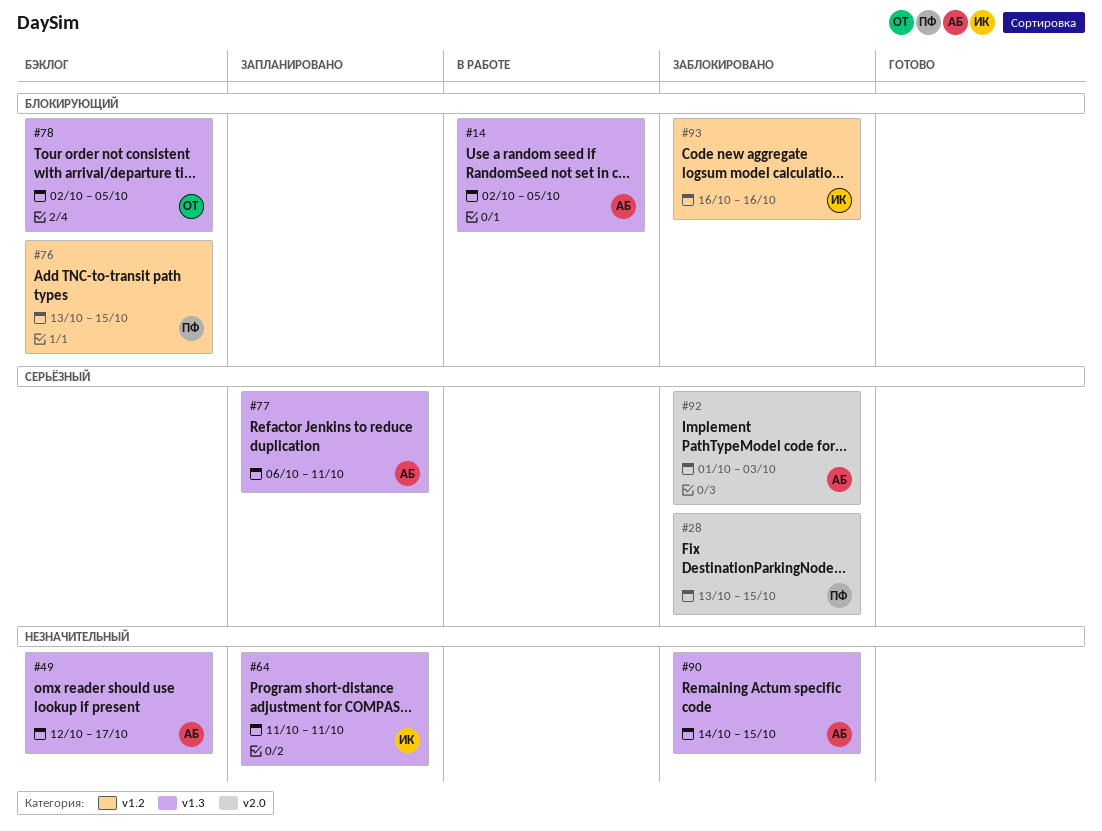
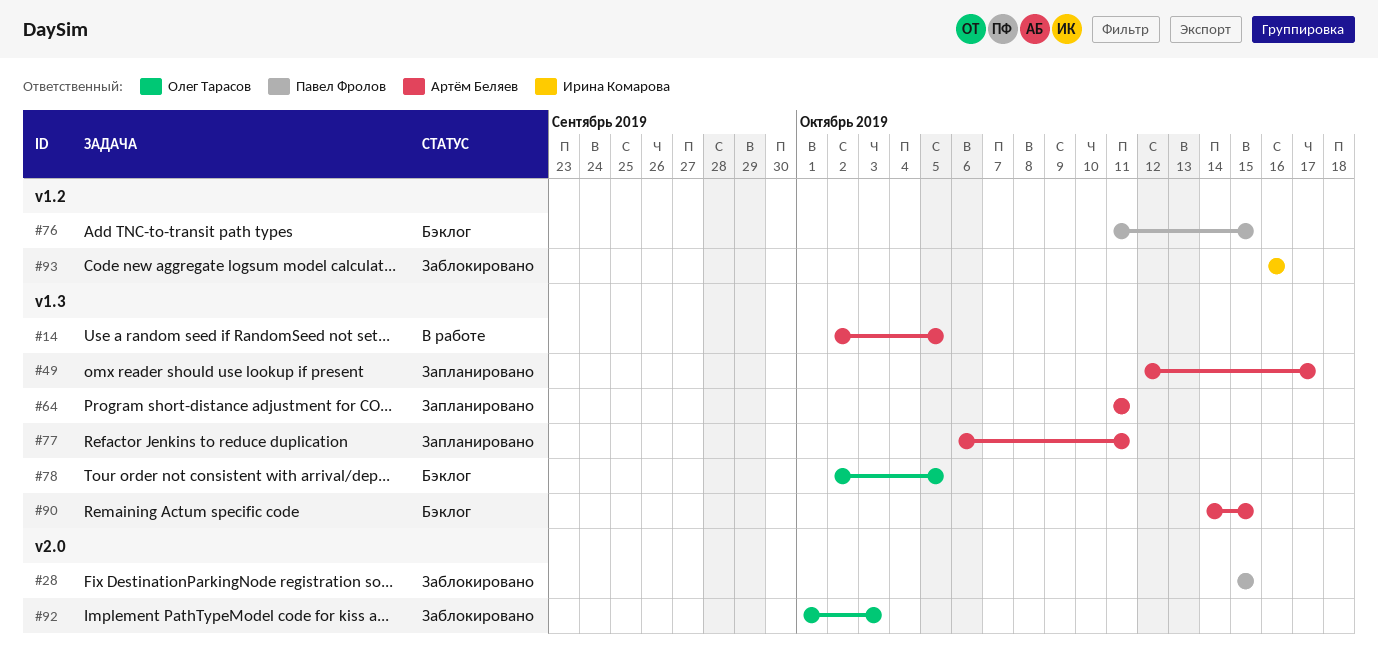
#28, start: Oct 13 -> Oct 15
#49, status: Бэклог -> Запланировано
#64, owner: Ирина Комарова -> Артём Беляев
#76, start: Oct 13 -> Oct 11
#90, status: Заблокировано -> Бэклог
#92, owner: Артём Беляев -> Олег Тарасов

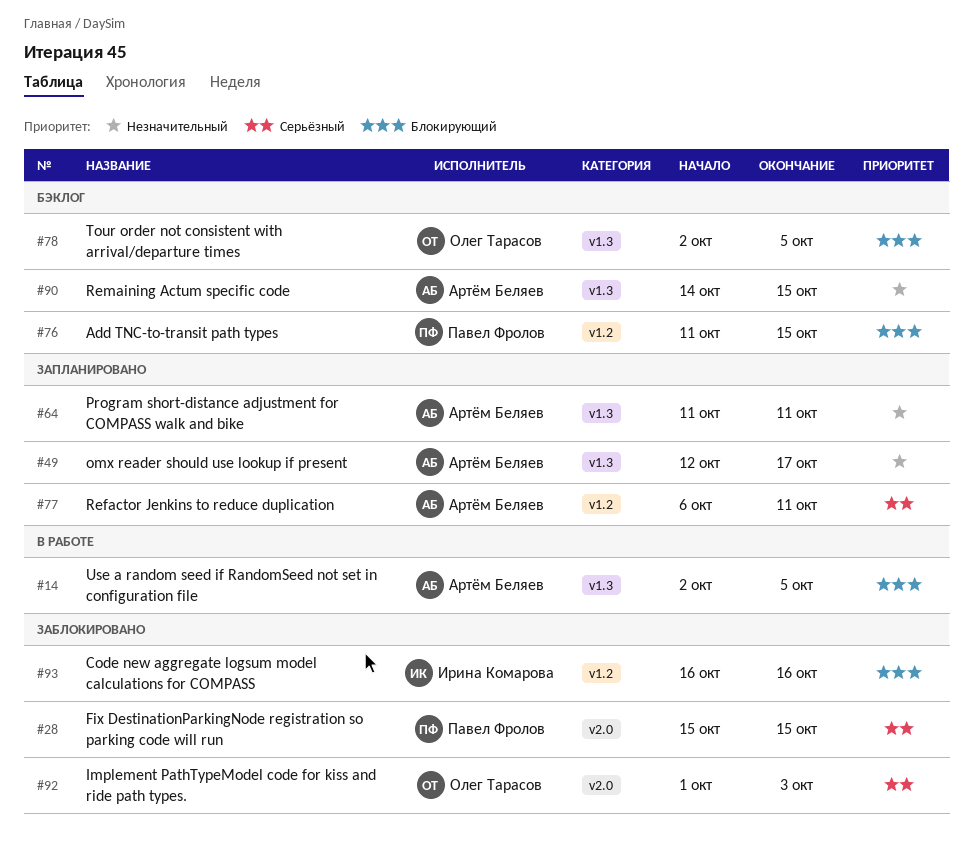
#77, label: v1.3 -> v1.2

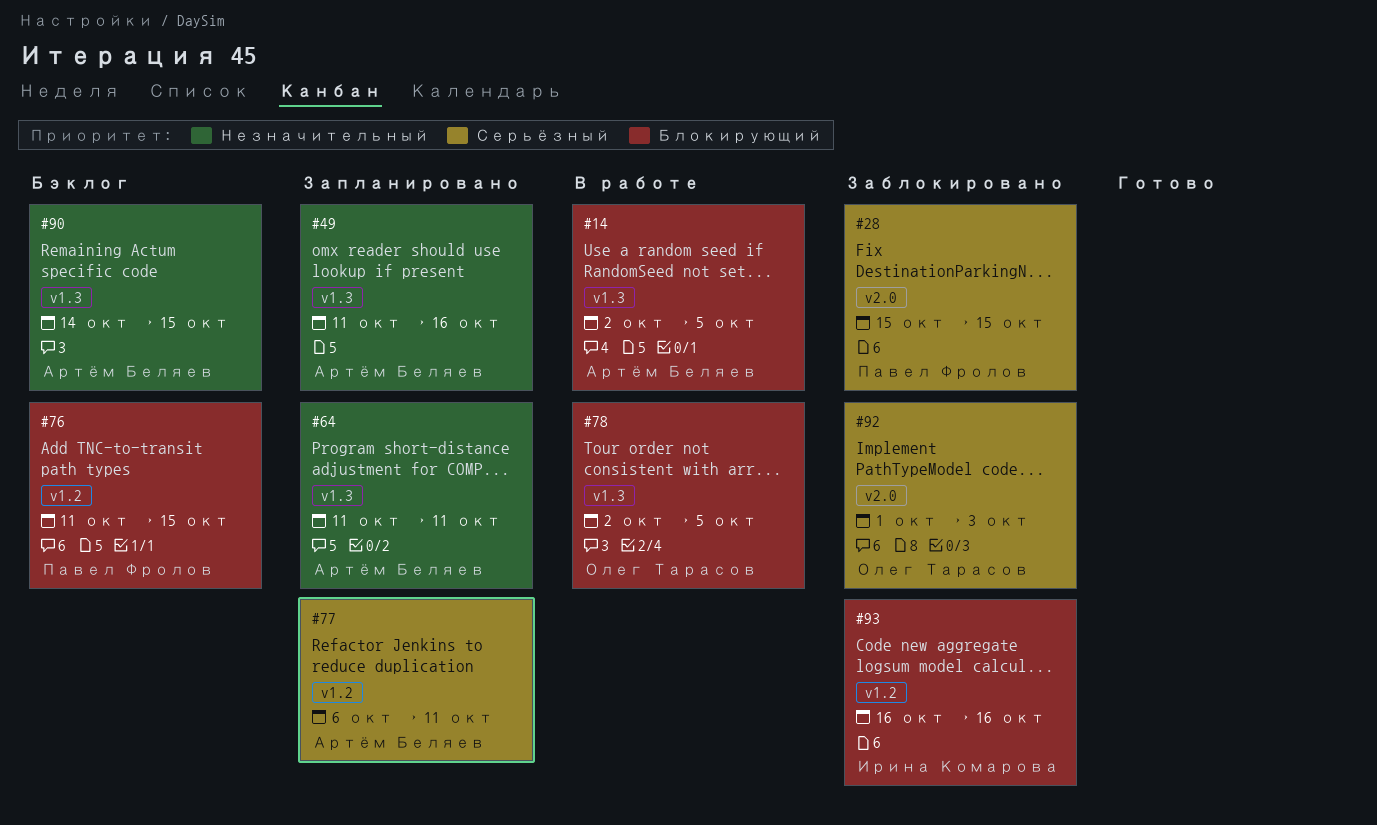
#49, start: Oct 12 -> Oct 11
#49, due: Oct 17 -> Oct 16
#78, status: Бэклог -> В работе

